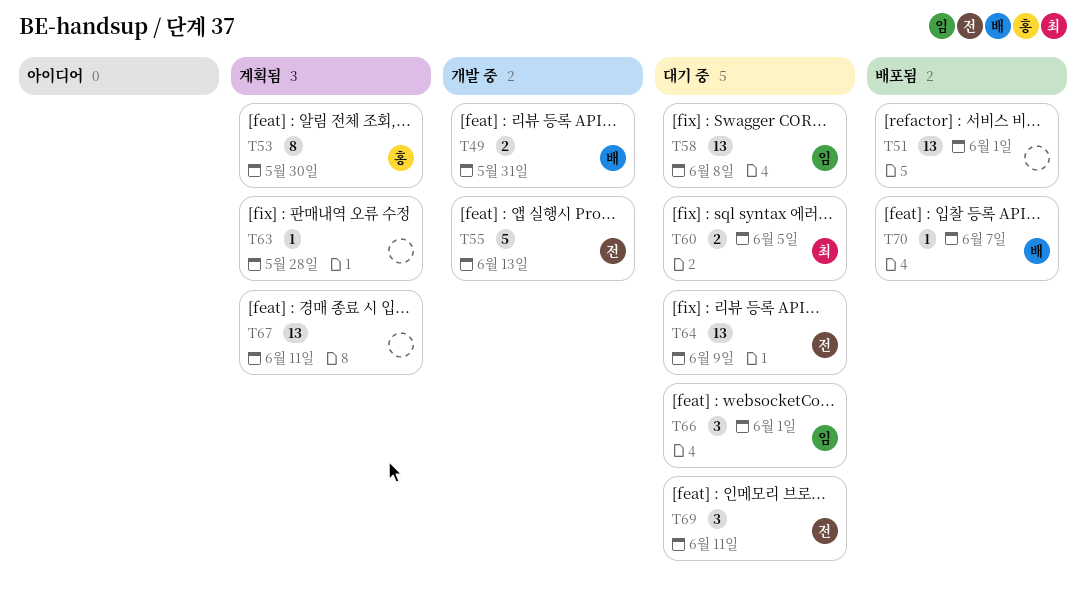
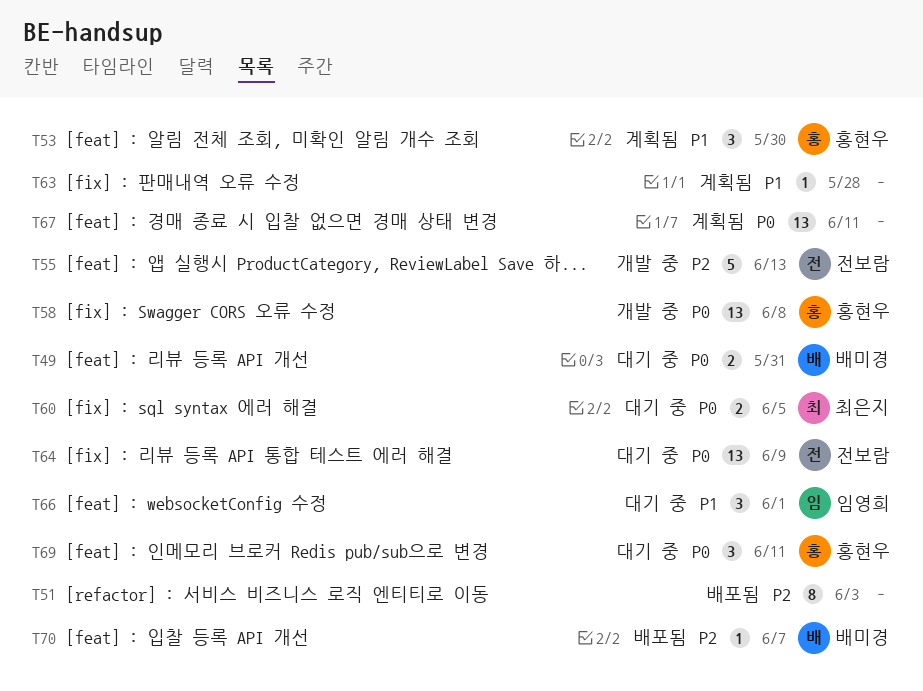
T49, status: 개발 중 -> 대기 중
T51, estimate: 13 -> 8
T51, due: Jun 1 -> Jun 3
T53, estimate: 8 -> 3
T58, status: 대기 중 -> 개발 중
T58, owner: 임영희 -> 홍현우
T69, owner: 전보람 -> 홍현우

